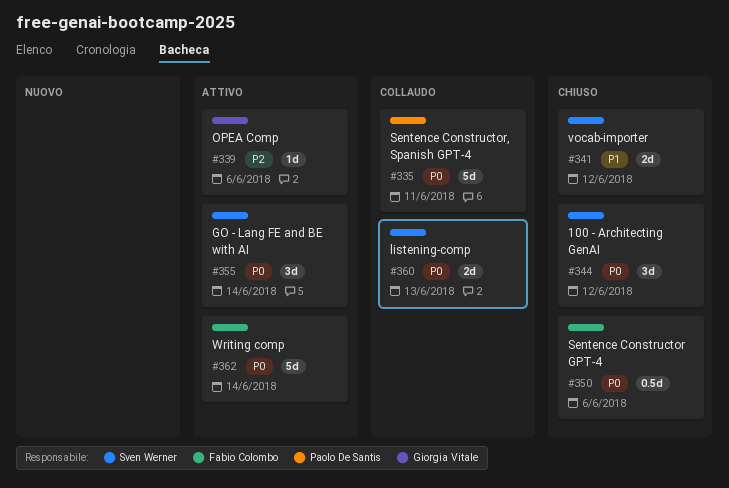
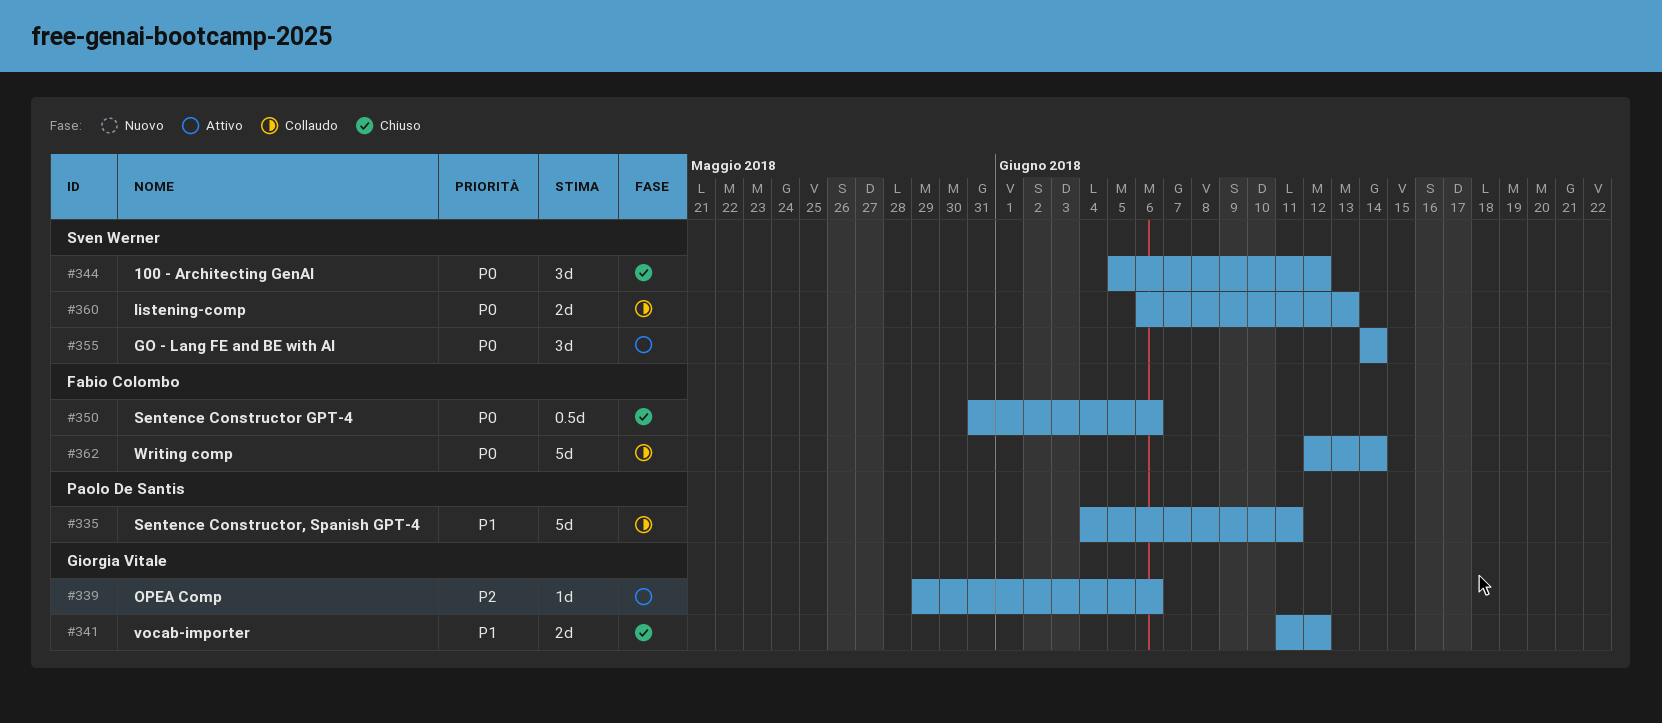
#335, priority: P0 -> P1
#341, owner: Sven Werner -> Giorgia Vitale
#362, status: Attivo -> Collaudo

